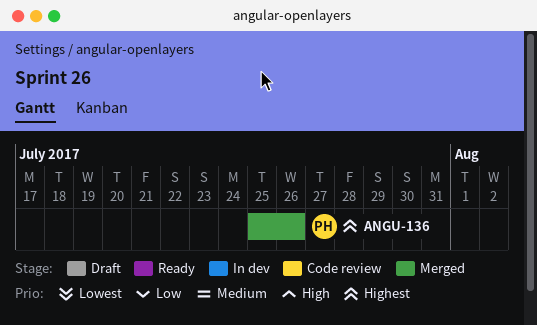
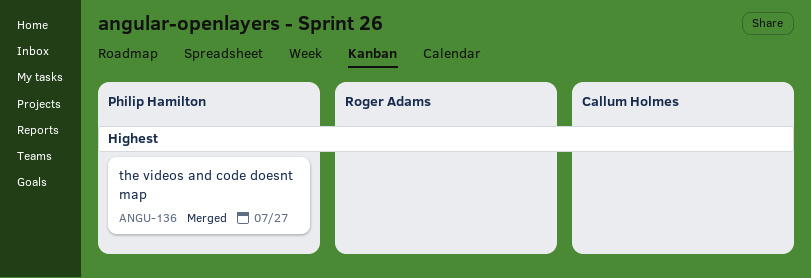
ANGU-136, due: Jul 26 -> Jul 27

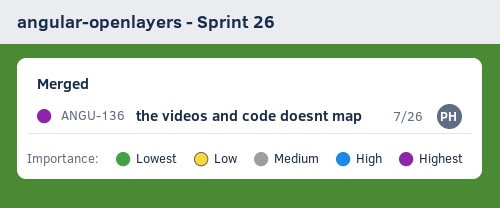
ANGU-136, due: Jul 27 -> Jul 26

